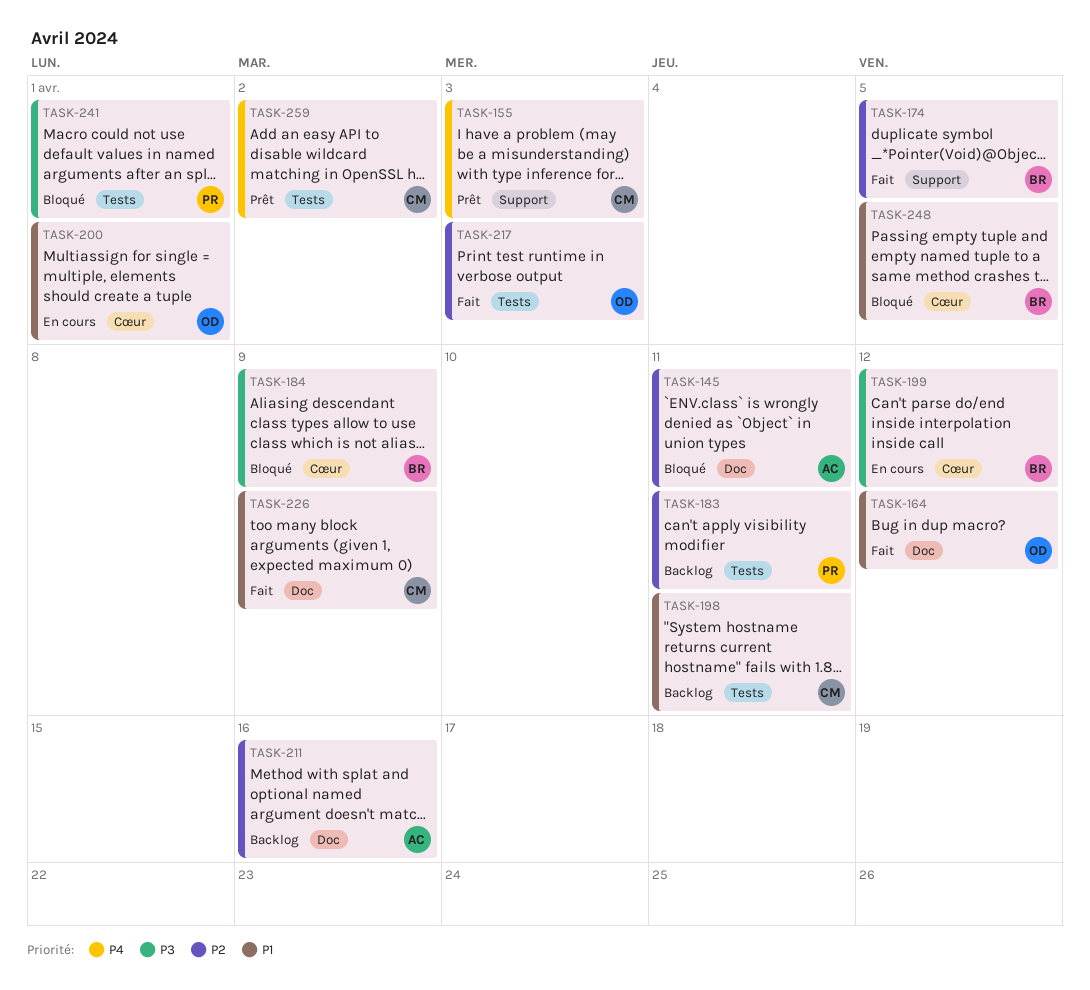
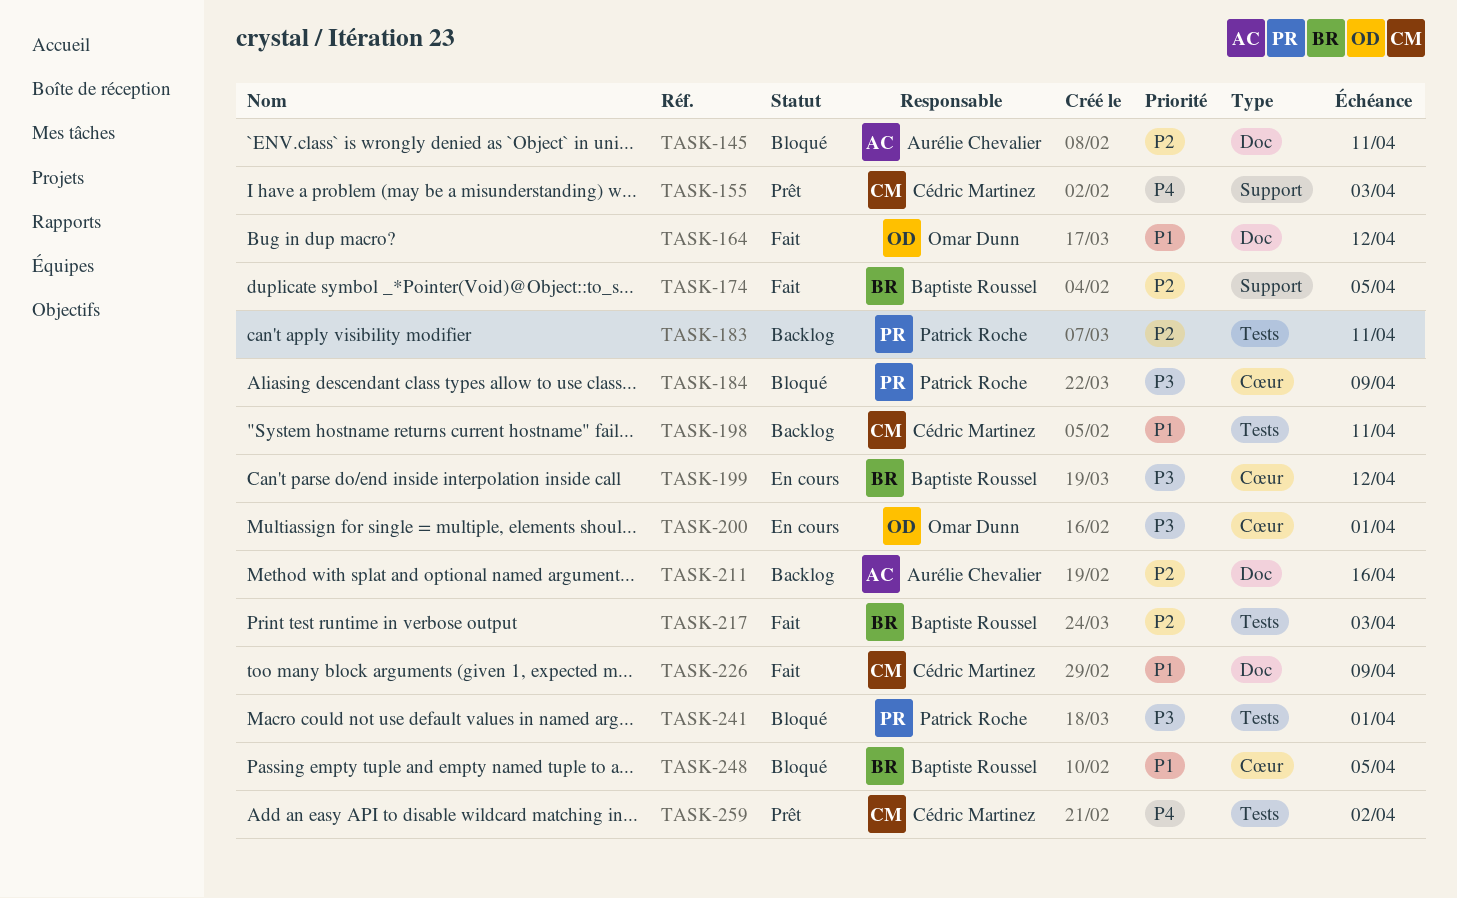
TASK-184, owner: Baptiste Roussel -> Patrick Roche
TASK-200, priority: P1 -> P3
TASK-217, owner: Omar Dunn -> Baptiste Roussel

